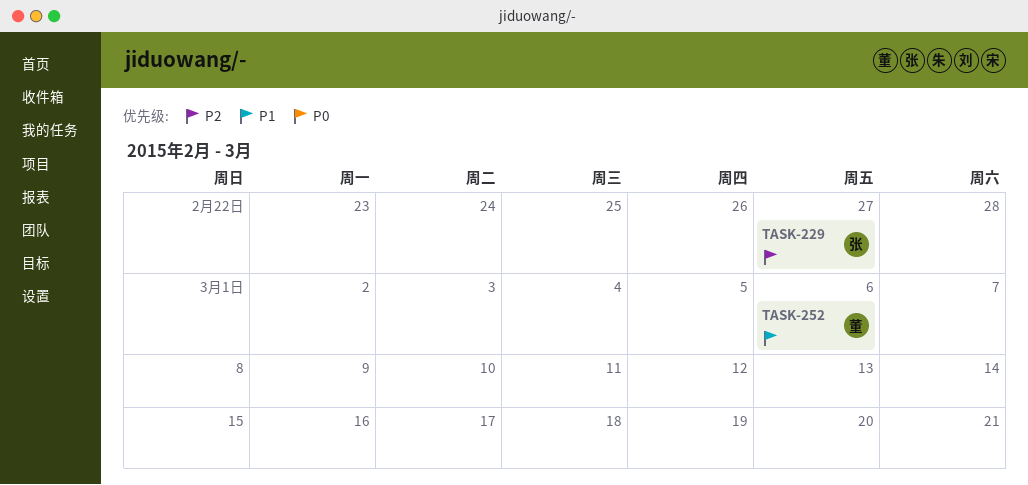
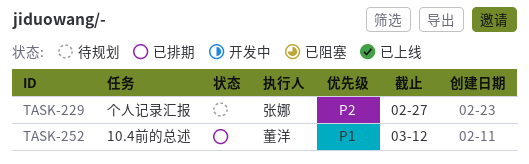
TASK-252, due: Mar 6 -> Mar 12

